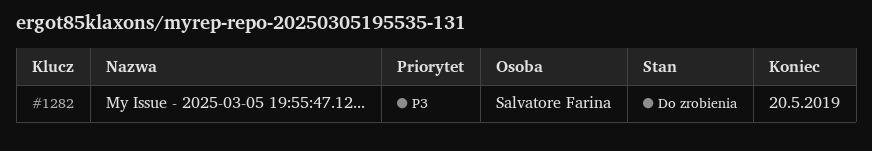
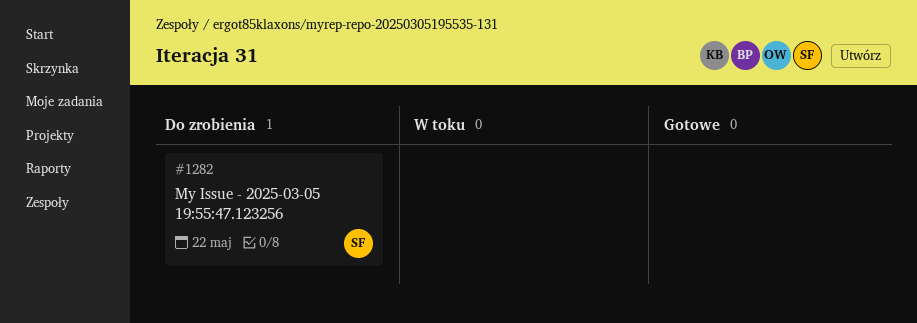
#1282, due: May 20 -> May 22

